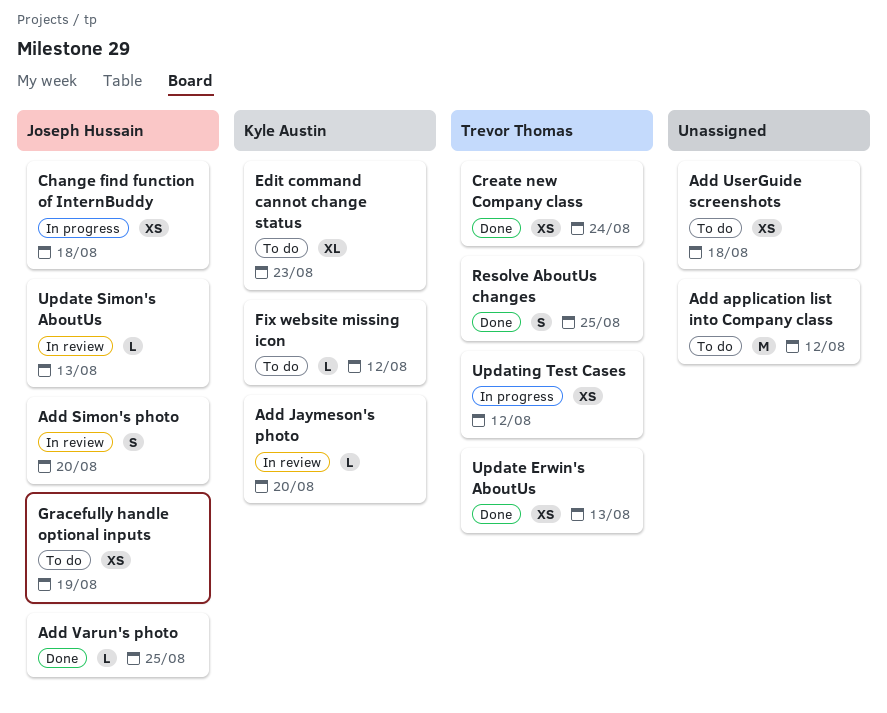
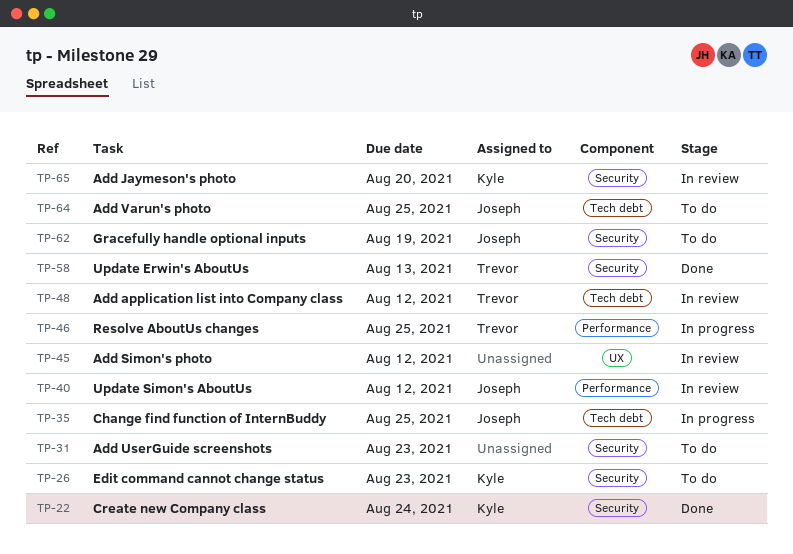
Add application list into Company class, status: To do -> In review
Add application list into Company class, owner: none -> Trevor Thomas
Add Simon's photo, owner: Joseph Hussain -> none
Add Simon's photo, due: Aug 20 -> Aug 12
Add UserGuide screenshots, due: Aug 18 -> Aug 23
Add Varun's photo, status: Done -> To do
Change find function of InternBuddy, due: Aug 18 -> Aug 25
Create new Company class, owner: Trevor Thomas -> Kyle Austin
Fix website missing icon: present -> none
Resolve AboutUs changes, status: Done -> In progress
Update Simon's AboutUs, due: Aug 13 -> Aug 12
Updating Test Cases: present -> none

